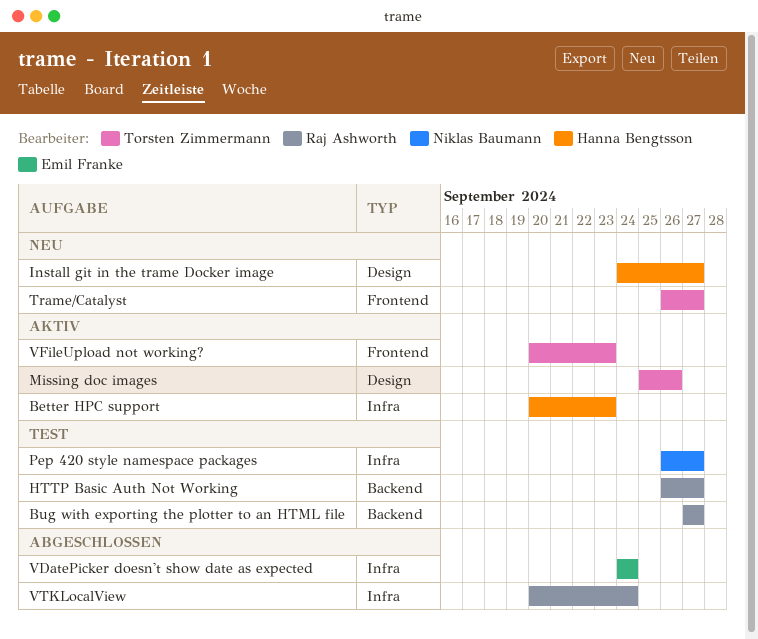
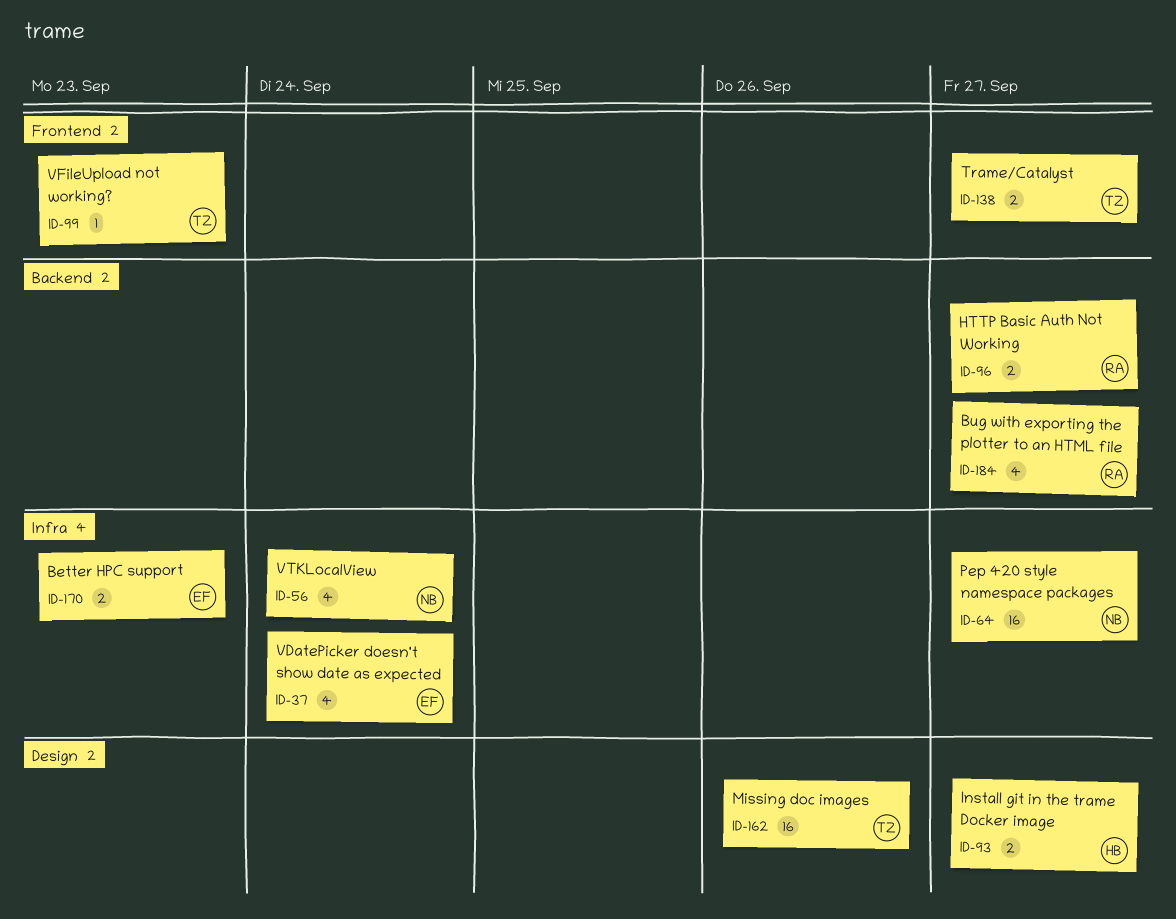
Better HPC support, owner: Hanna Bengtsson -> Emil Franke
VTKLocalView, owner: Raj Ashworth -> Niklas Baumann

